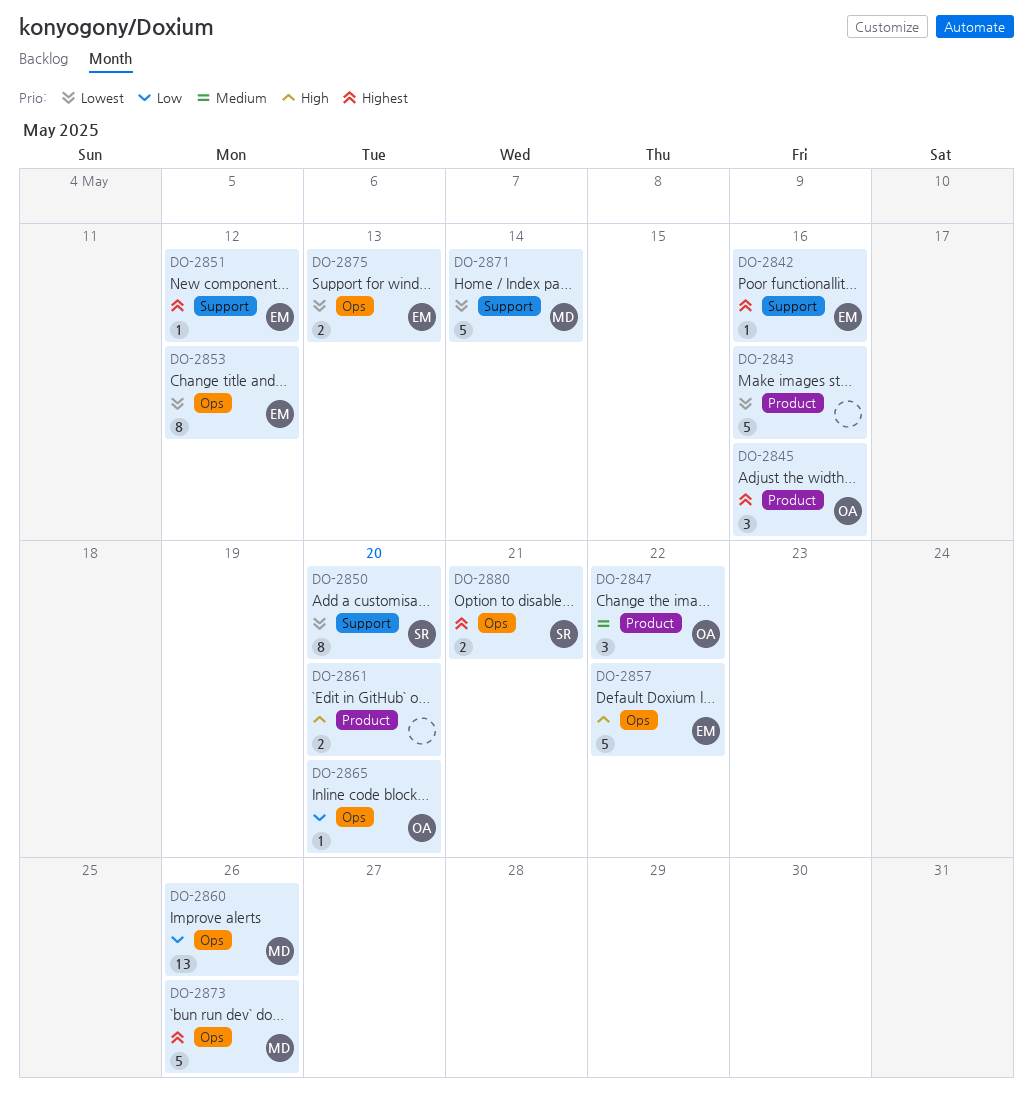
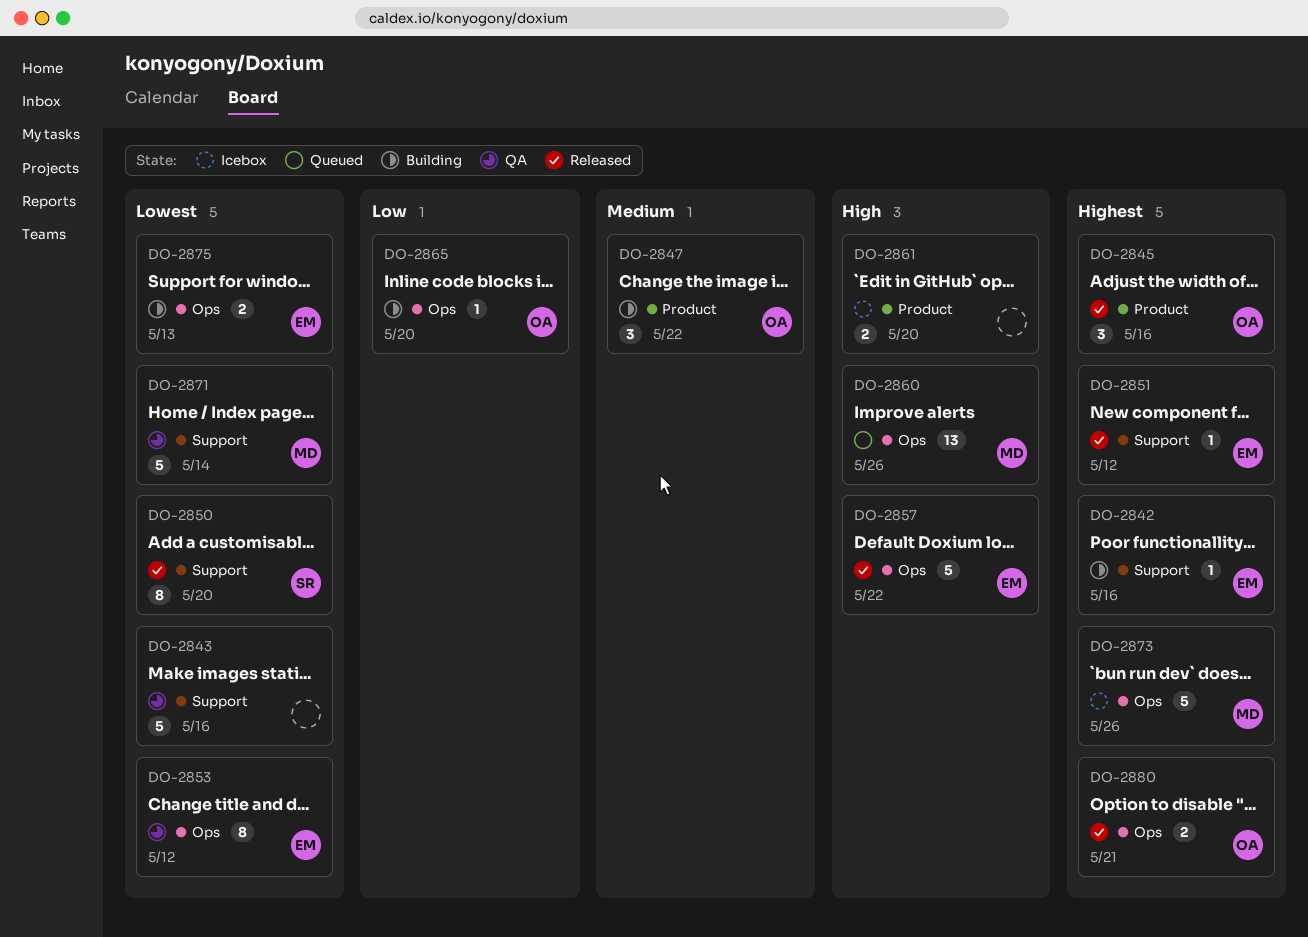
DO-2843, label: Product -> Support
DO-2860, priority: Low -> High
DO-2880, owner: SR -> OA

